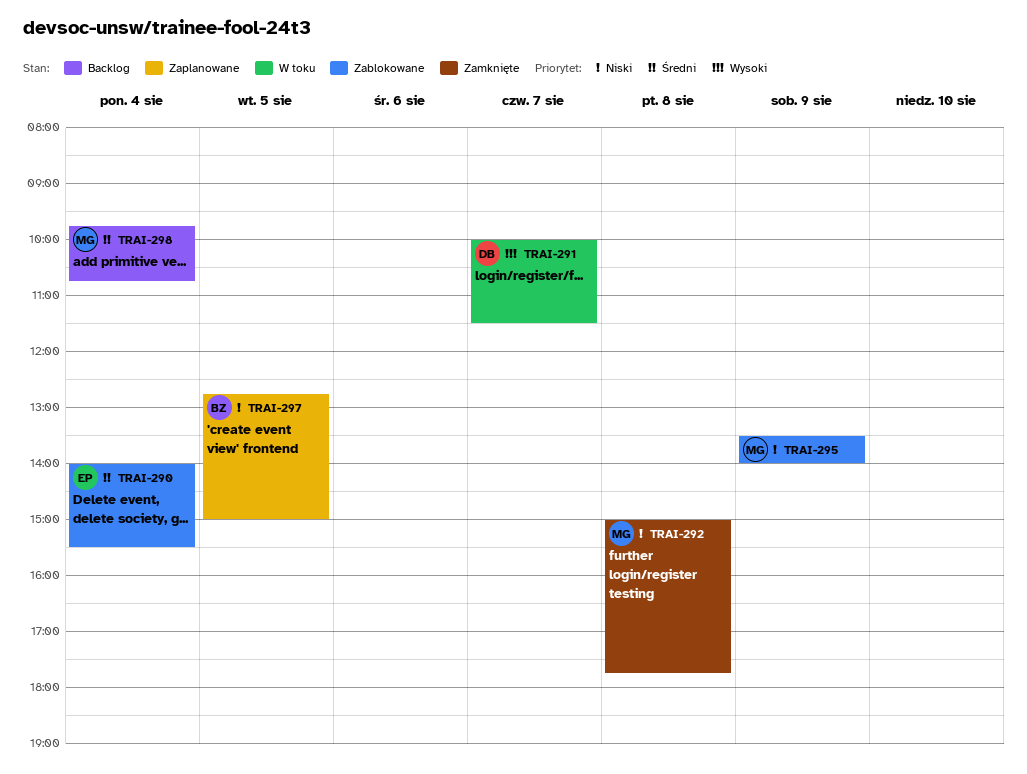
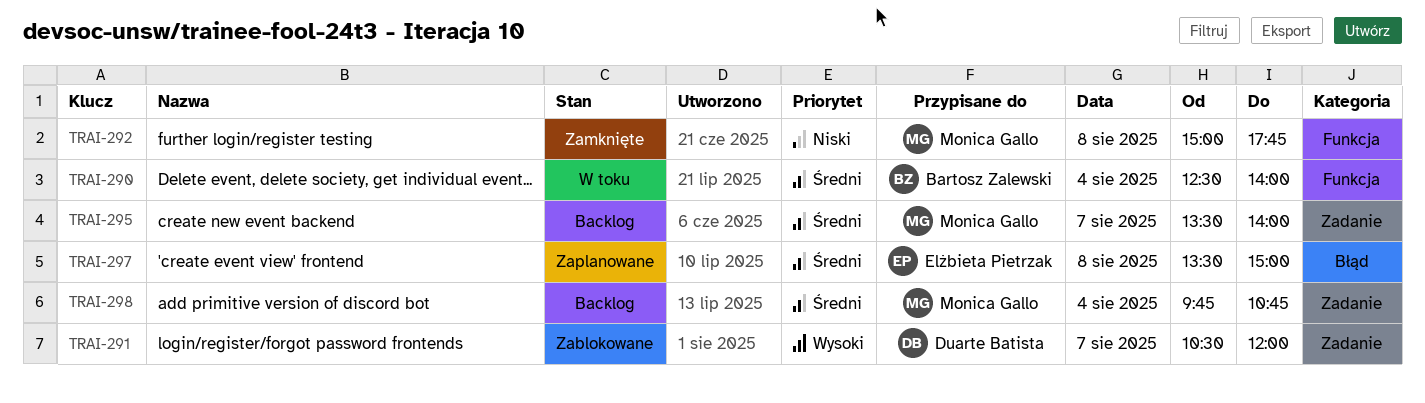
TRAI-290, status: Zablokowane -> W toku
TRAI-290, owner: Elżbieta Pietrzak -> Bartosz Zalewski
TRAI-290, begins: 14:00 -> 12:30
TRAI-290, ends: 15:30 -> 14:00
TRAI-291, status: W toku -> Zablokowane
TRAI-291, begins: 10:00 -> 10:30
TRAI-291, ends: 11:30 -> 12:00
TRAI-295, status: Zablokowane -> Backlog
TRAI-295, priority: Niski -> Średni
TRAI-295, day: Aug 9 -> Aug 7
TRAI-297, owner: Bartosz Zalewski -> Elżbieta Pietrzak
TRAI-297, priority: Niski -> Średni
TRAI-297, day: Aug 5 -> Aug 8
TRAI-297, begins: 12:45 -> 13:30

